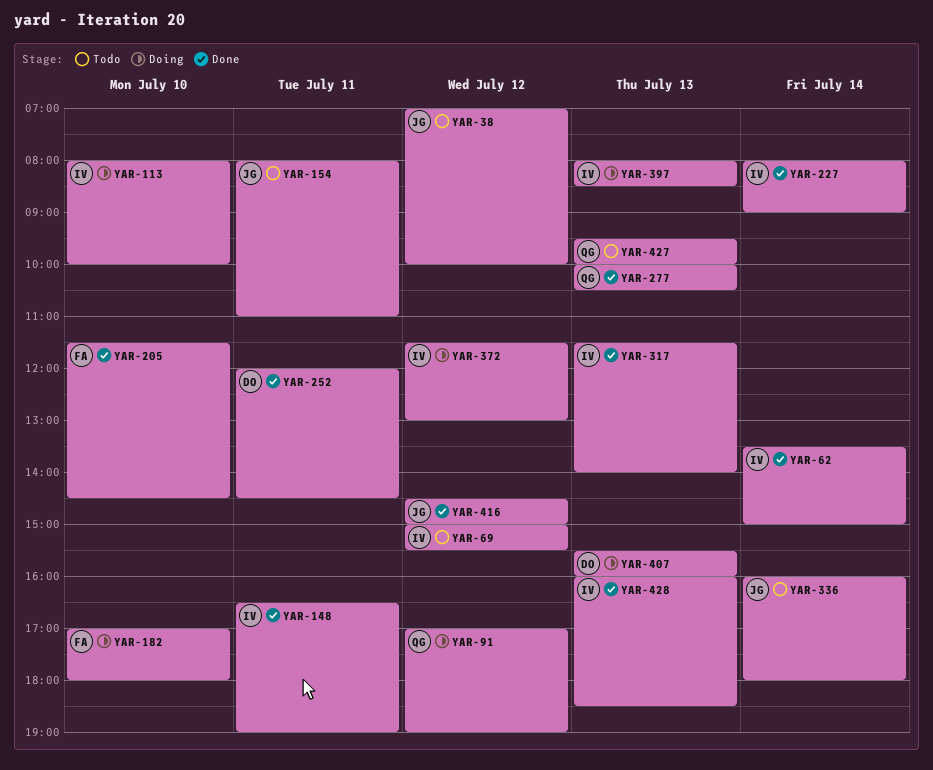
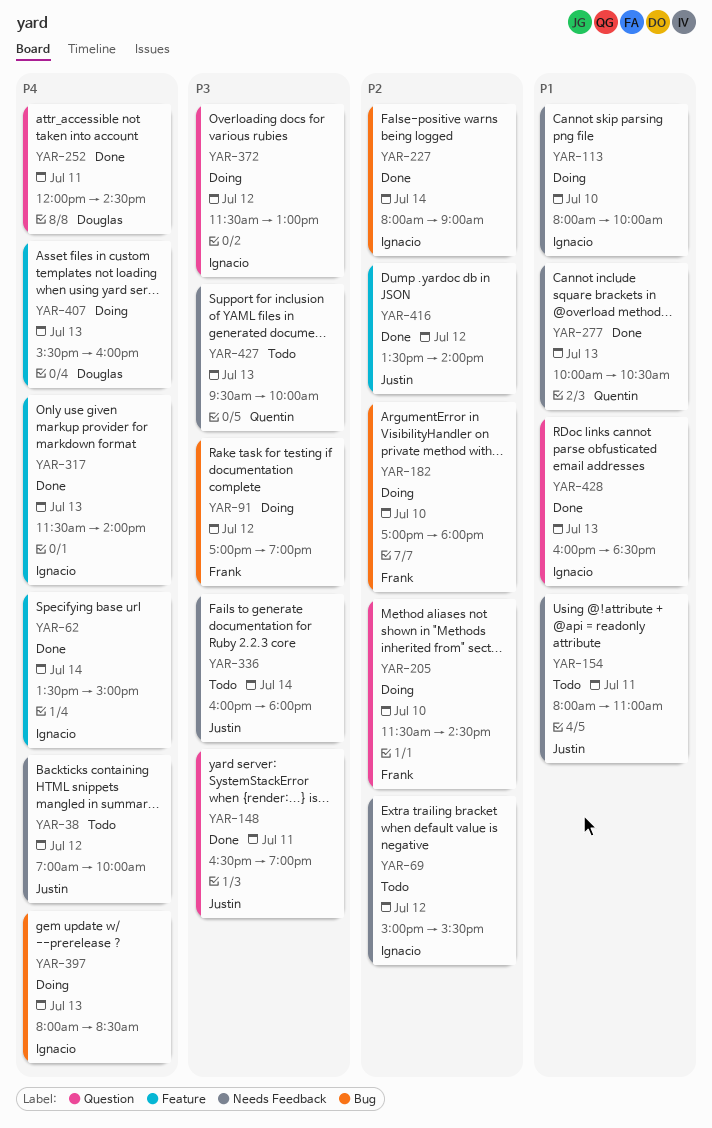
YAR-91, owner: Quentin -> Frank
YAR-148, owner: Ignacio -> Justin
YAR-205, status: Done -> Doing
YAR-416, begins: 14:30 -> 13:30
YAR-416, ends: 15:00 -> 14:00

